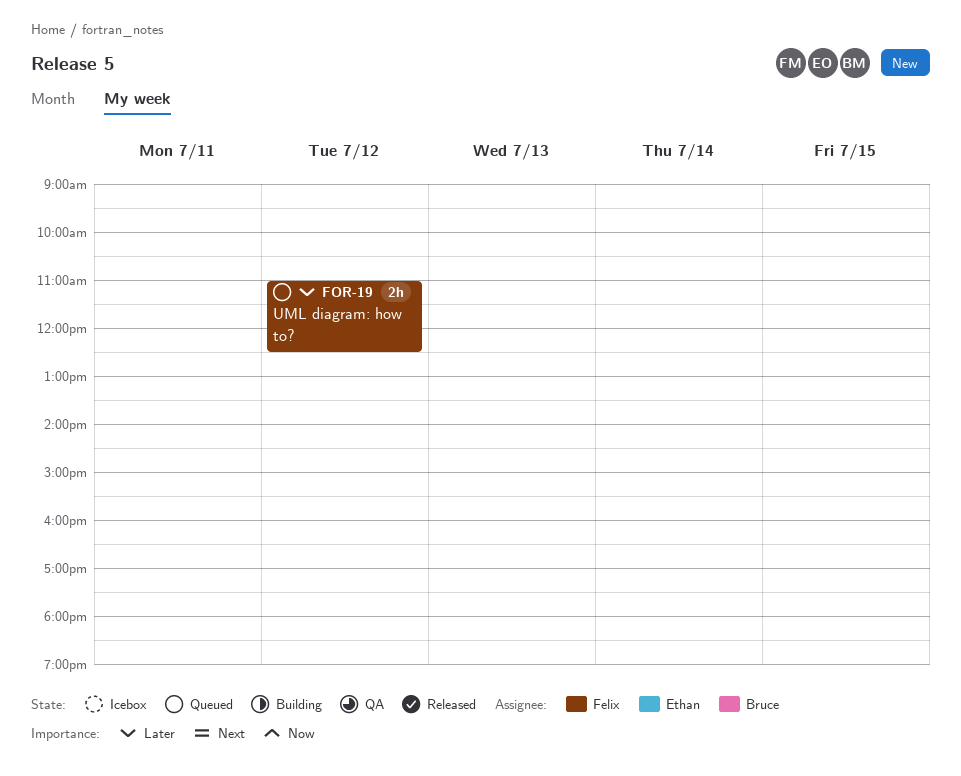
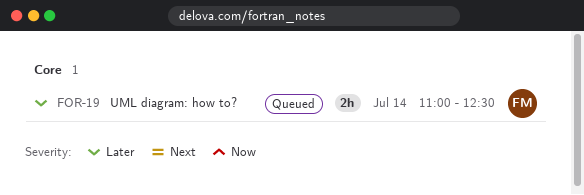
FOR-19, day: Jul 12 -> Jul 14

